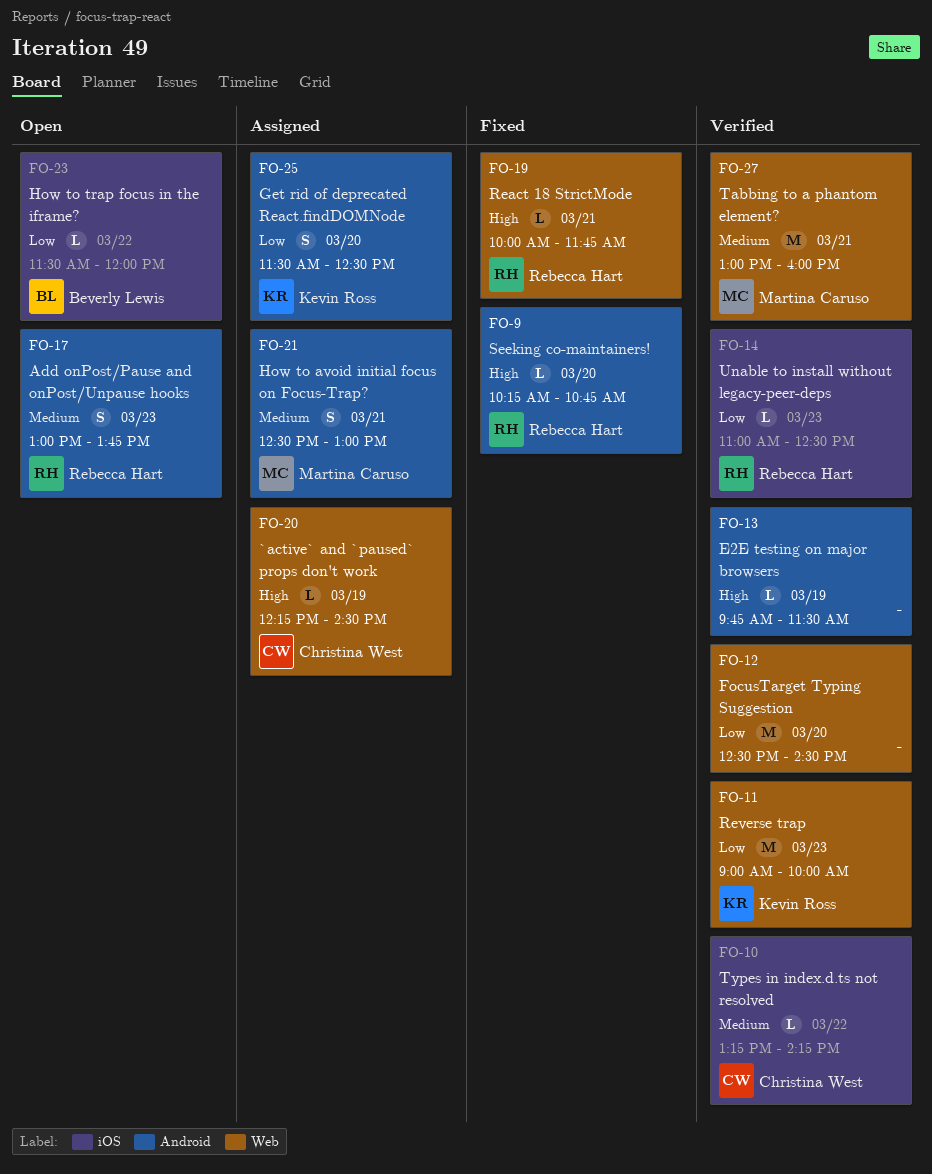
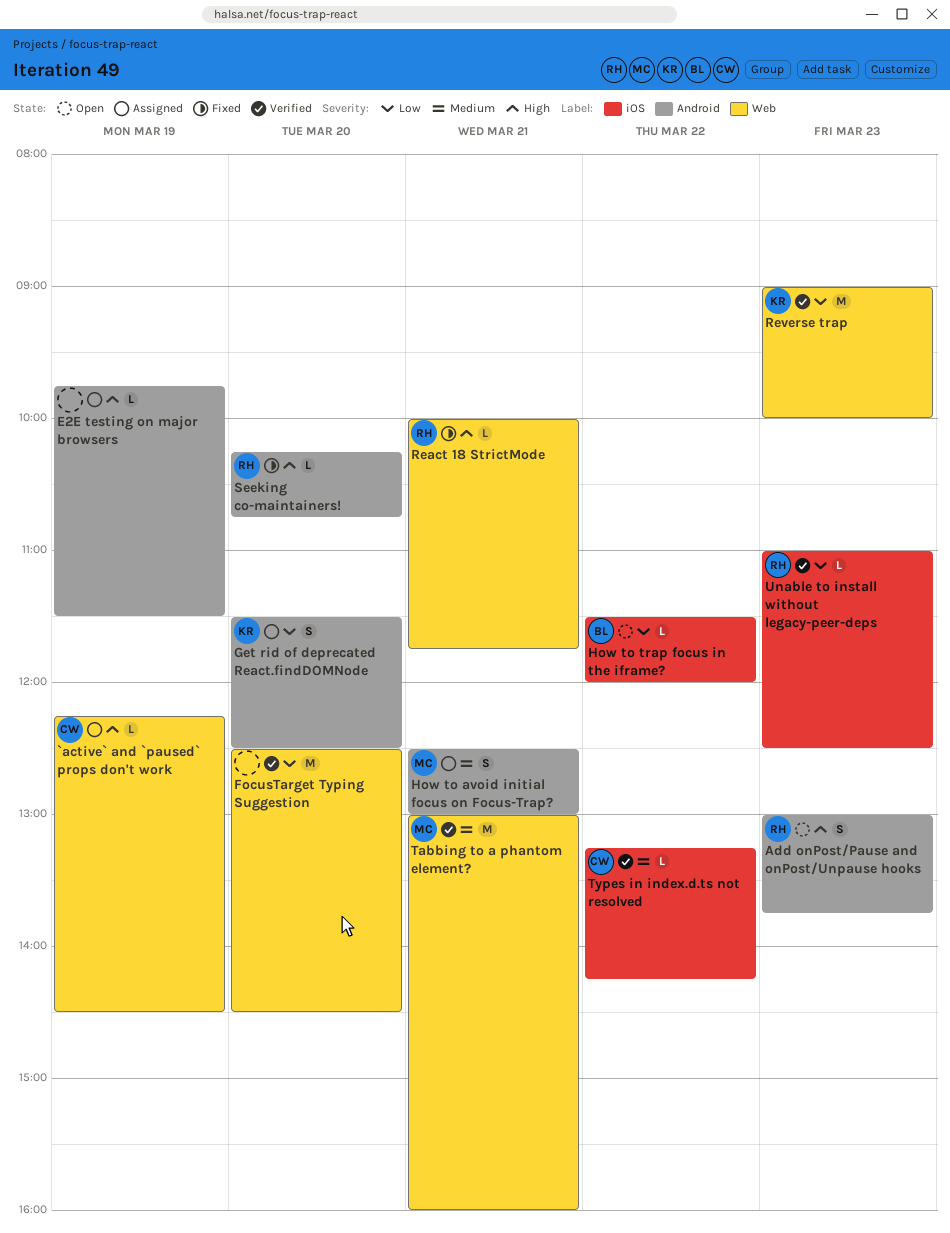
Add onPost/Pause and onPost/Unpause hooks, priority: Medium -> High
E2E testing on major browsers, status: Verified -> Assigned

